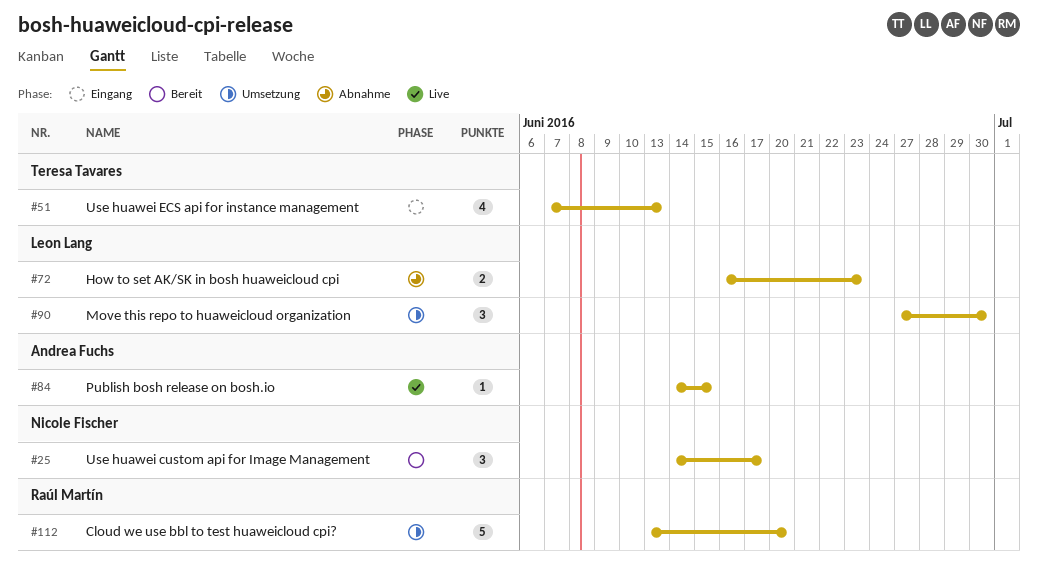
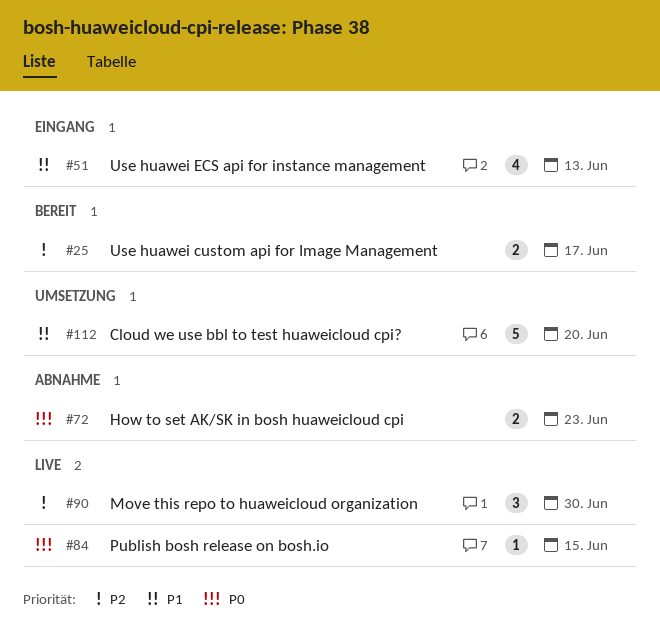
#25, estimate: 3 -> 2
#90, status: Umsetzung -> Live

